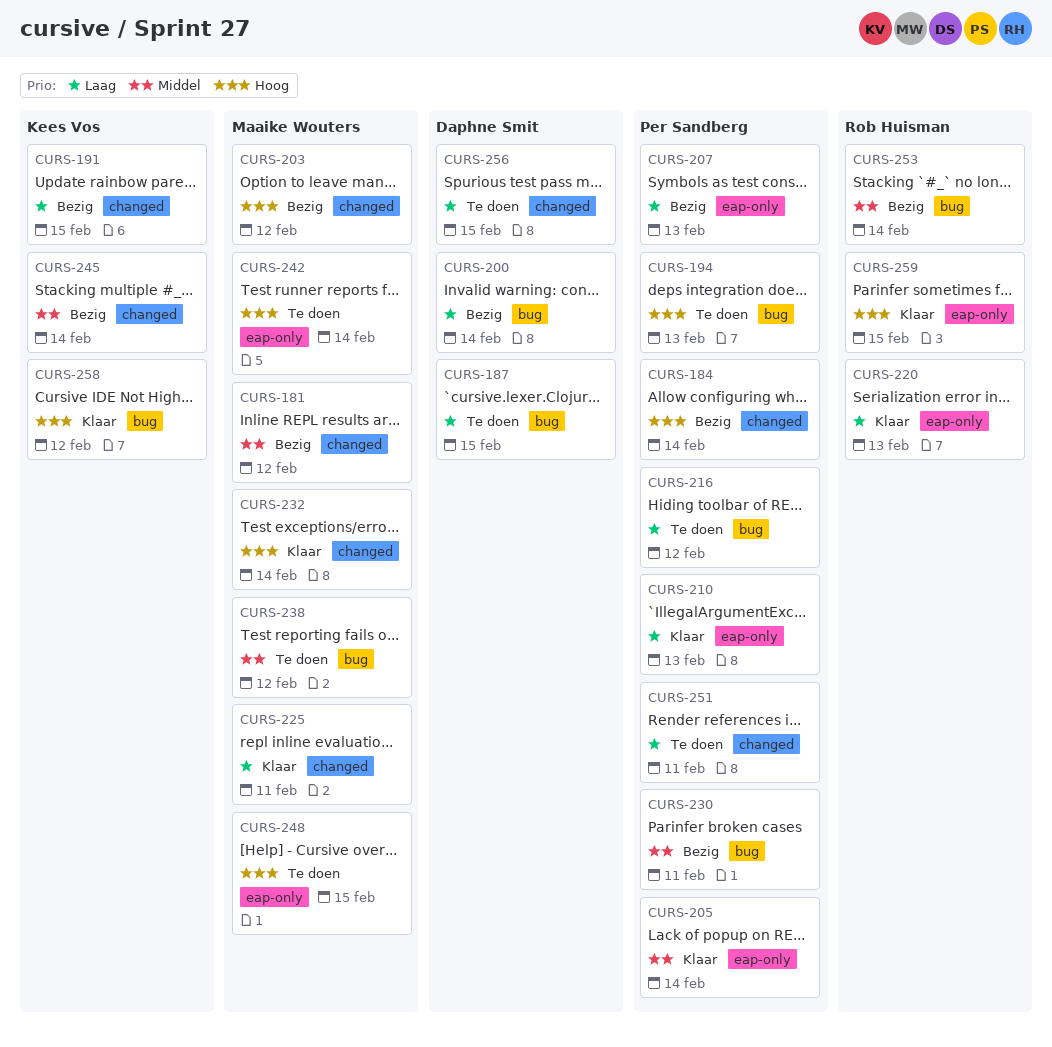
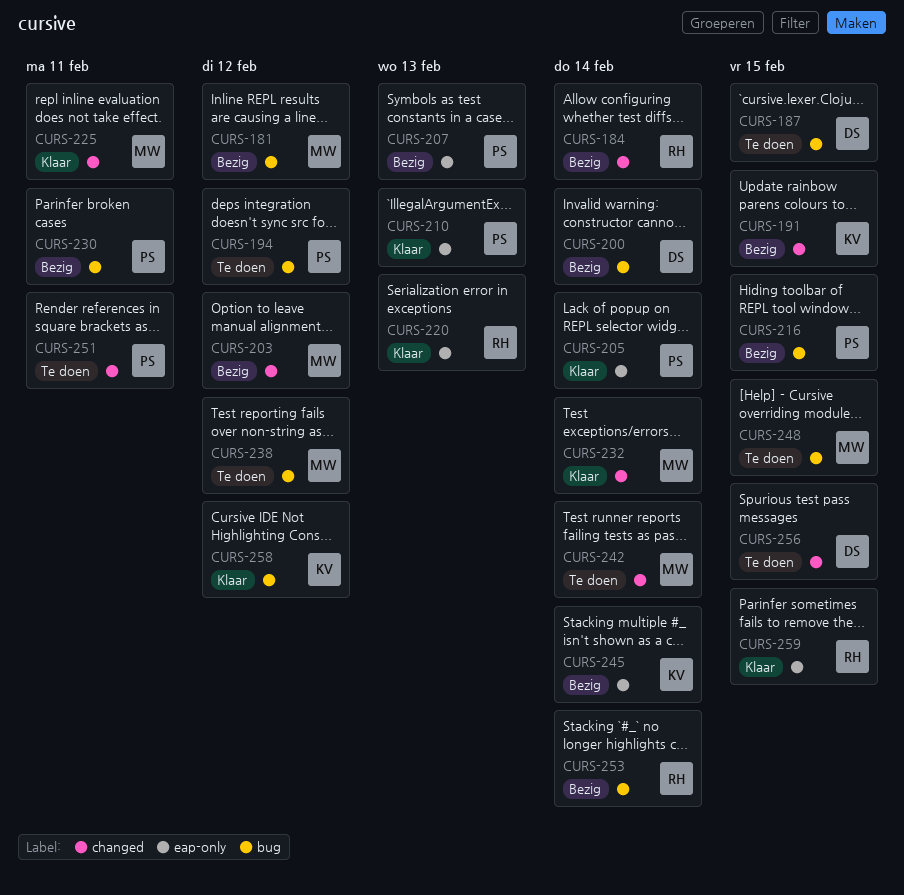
CURS-181, label: changed -> bug
CURS-184, owner: Per Sandberg -> Rob Huisman
CURS-194, due: Feb 13 -> Feb 12
CURS-216, status: Te doen -> Bezig
CURS-216, due: Feb 12 -> Feb 15
CURS-242, label: eap-only -> changed
CURS-245, label: changed -> eap-only
CURS-248, label: eap-only -> bug

